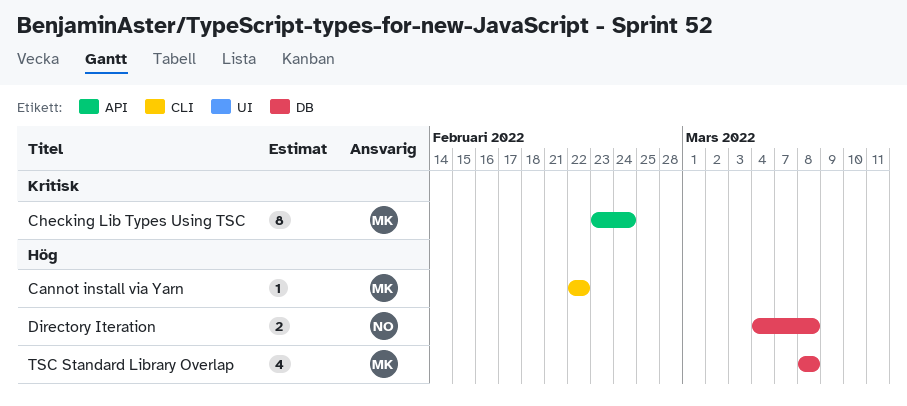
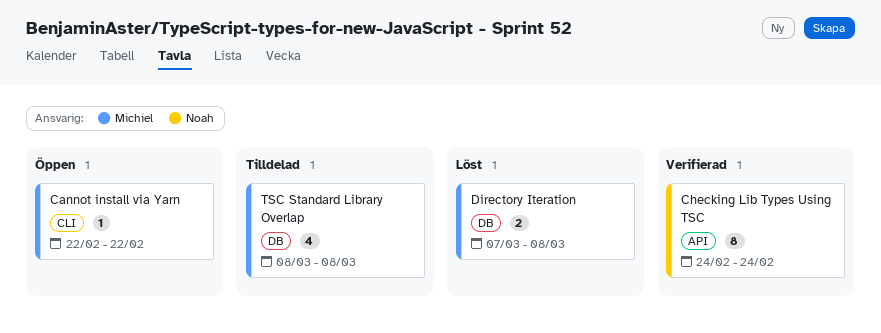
Checking Lib Types Using TSC, owner: Michiel -> Noah
Checking Lib Types Using TSC, start: Feb 23 -> Feb 24
Directory Iteration, owner: Noah -> Michiel
Directory Iteration, start: Mar 4 -> Mar 7

